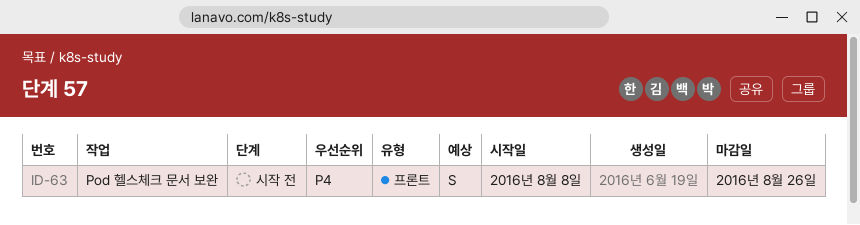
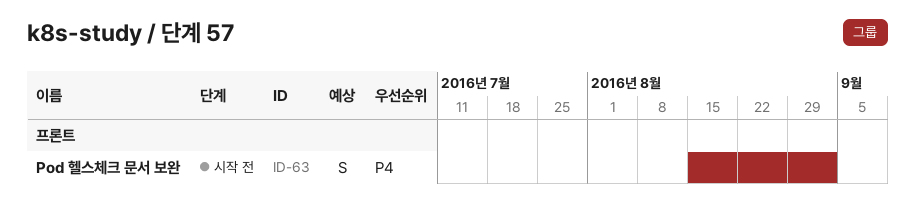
ID-63, start: Aug 8 -> Aug 15
ID-63, due: Aug 26 -> Sep 2

